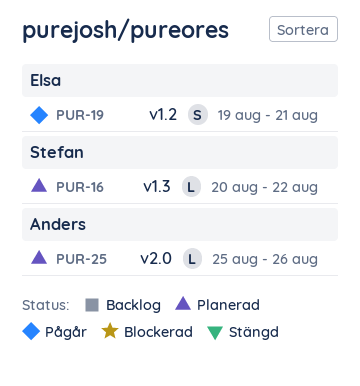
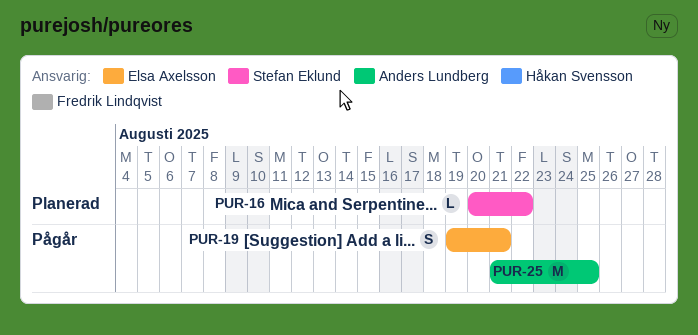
PUR-25, status: Planerad -> Pågår
PUR-25, estimate: L -> M
PUR-25, start: Aug 25 -> Aug 21
PUR-25, due: Aug 26 -> Aug 25

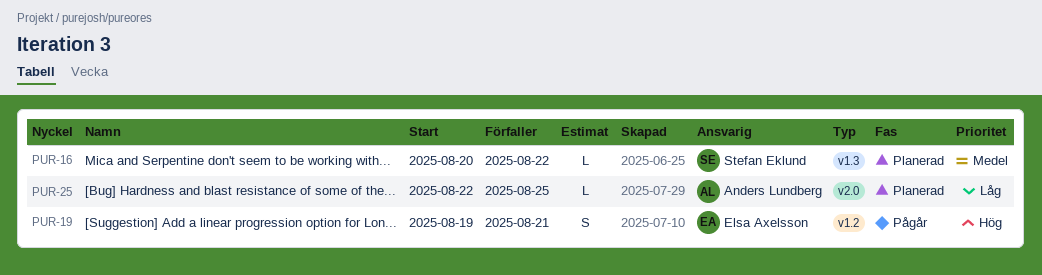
PUR-25, status: Pågår -> Planerad
PUR-25, estimate: M -> L
PUR-25, start: Aug 21 -> Aug 22

